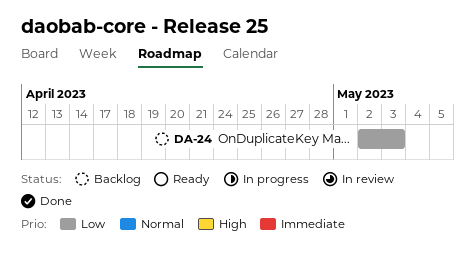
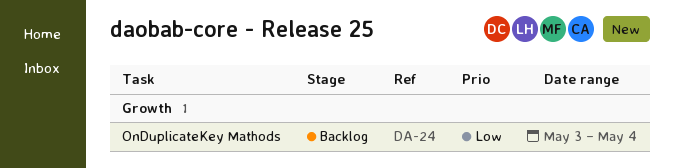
DA-24, start: May 2 -> May 3
DA-24, due: May 3 -> May 4

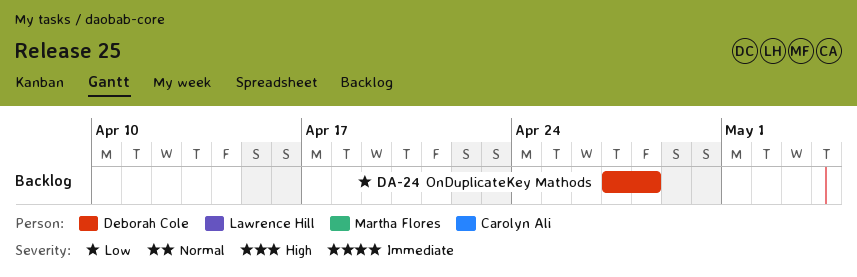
DA-24, start: May 3 -> Apr 27
DA-24, due: May 4 -> Apr 28

